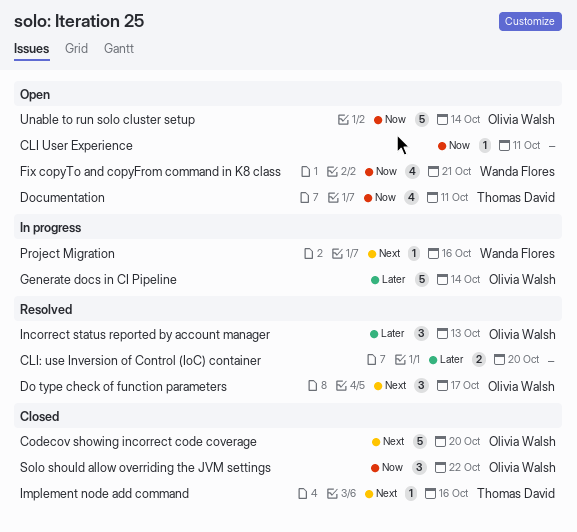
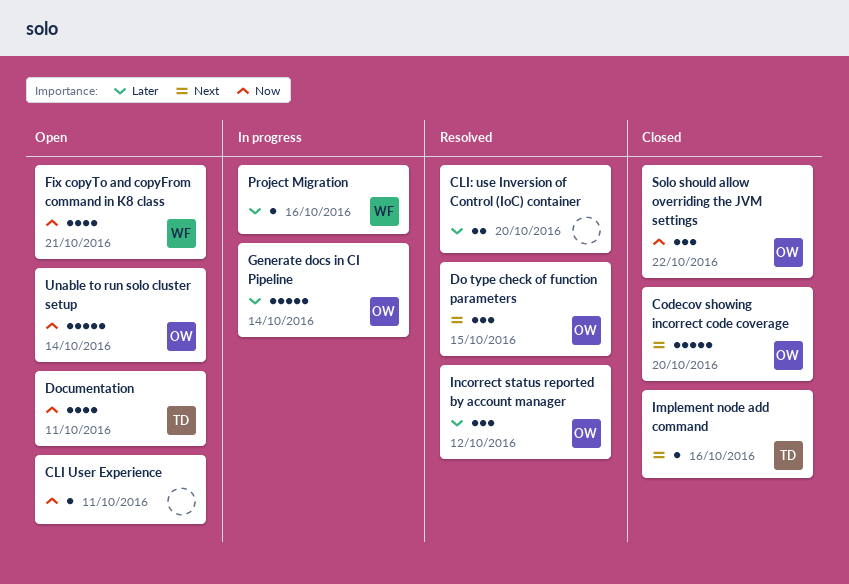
Do type check of function parameters, due: Oct 17 -> Oct 15
Incorrect status reported by account manager, due: Oct 13 -> Oct 12
Project Migration, priority: Next -> Later

